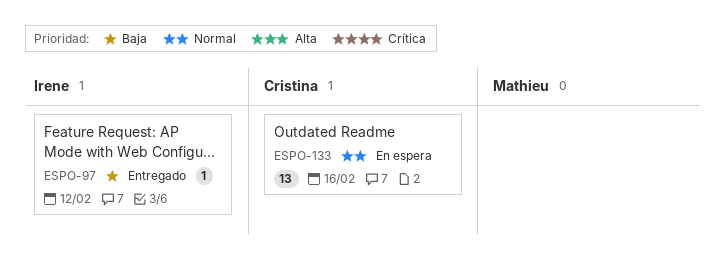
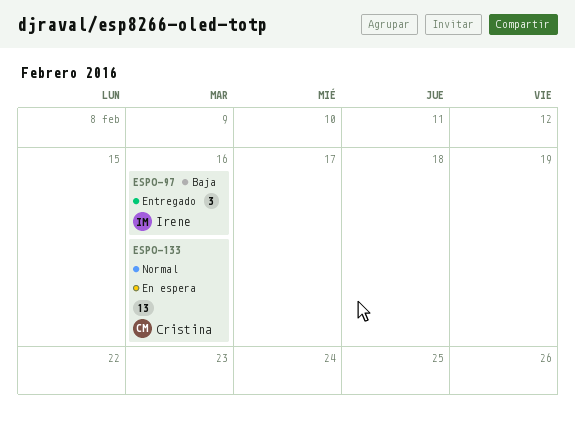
ESPO-97, estimate: 1 -> 3
ESPO-97, due: Feb 12 -> Feb 16

